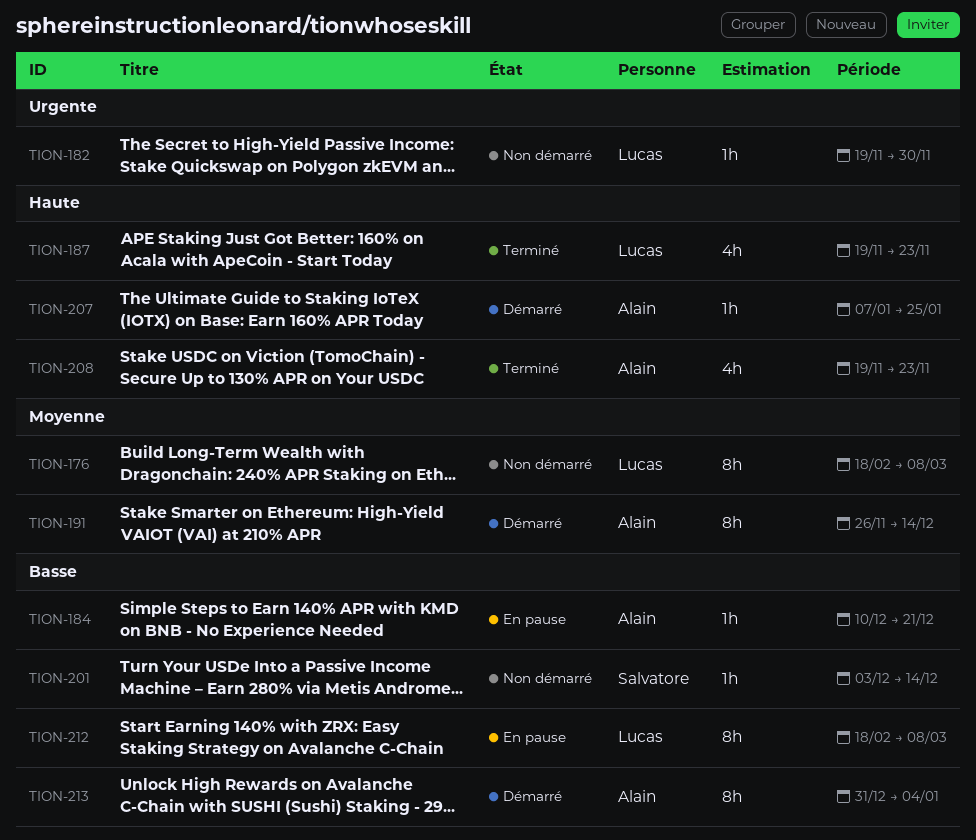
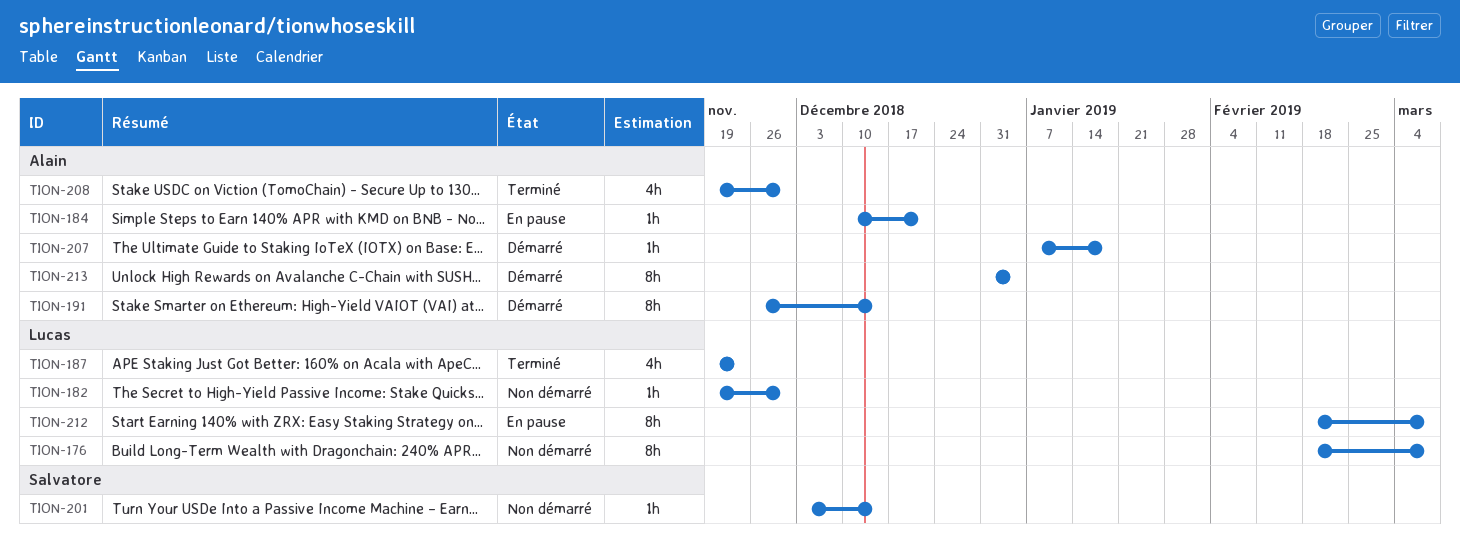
TION-207, due: Jan 25 -> Jan 18
TION-208, due: Nov 23 -> Nov 30

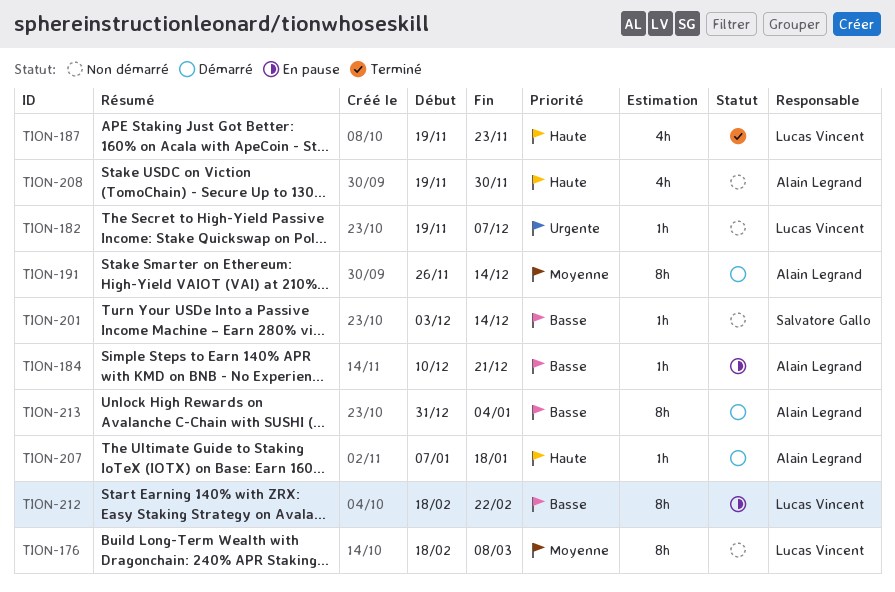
TION-182, due: Nov 30 -> Dec 7
TION-208, status: Terminé -> Non démarré
TION-212, due: Mar 8 -> Feb 22

